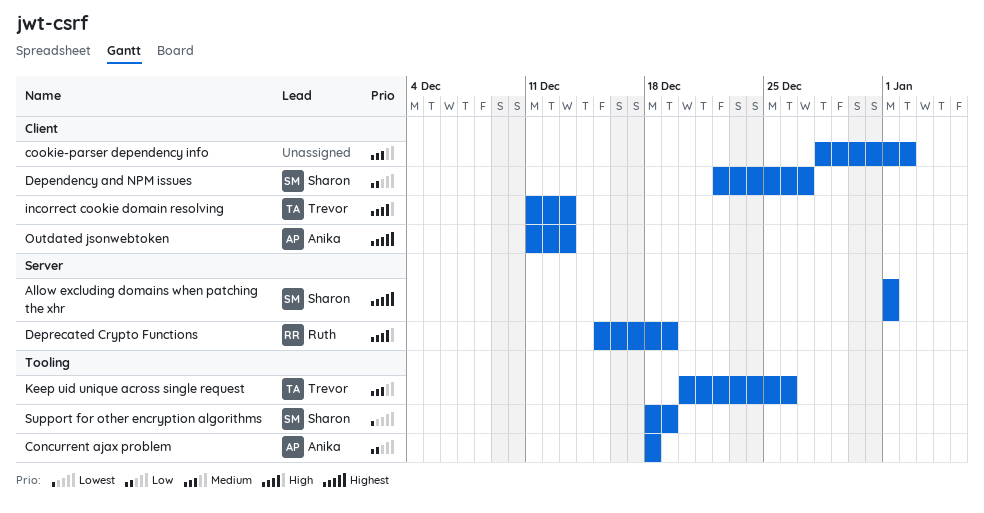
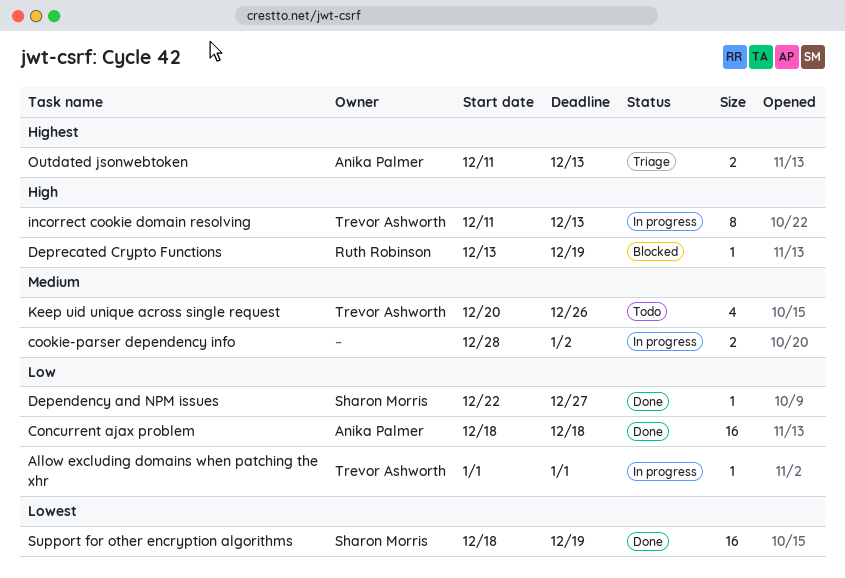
Allow excluding domains when patching the xhr, owner: Sharon Morris -> Trevor Ashworth
Allow excluding domains when patching the xhr, priority: Highest -> Low
Deprecated Crypto Functions, start: Dec 15 -> Dec 13

